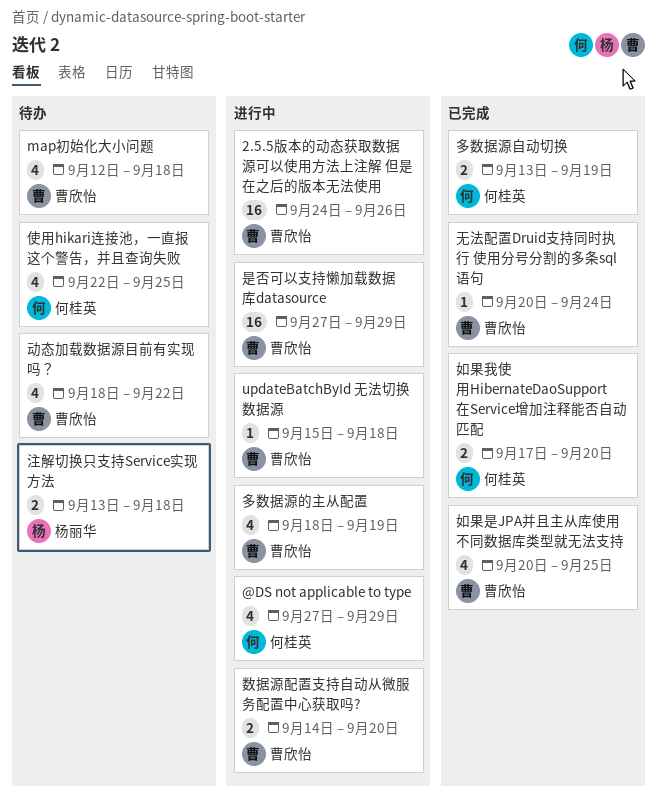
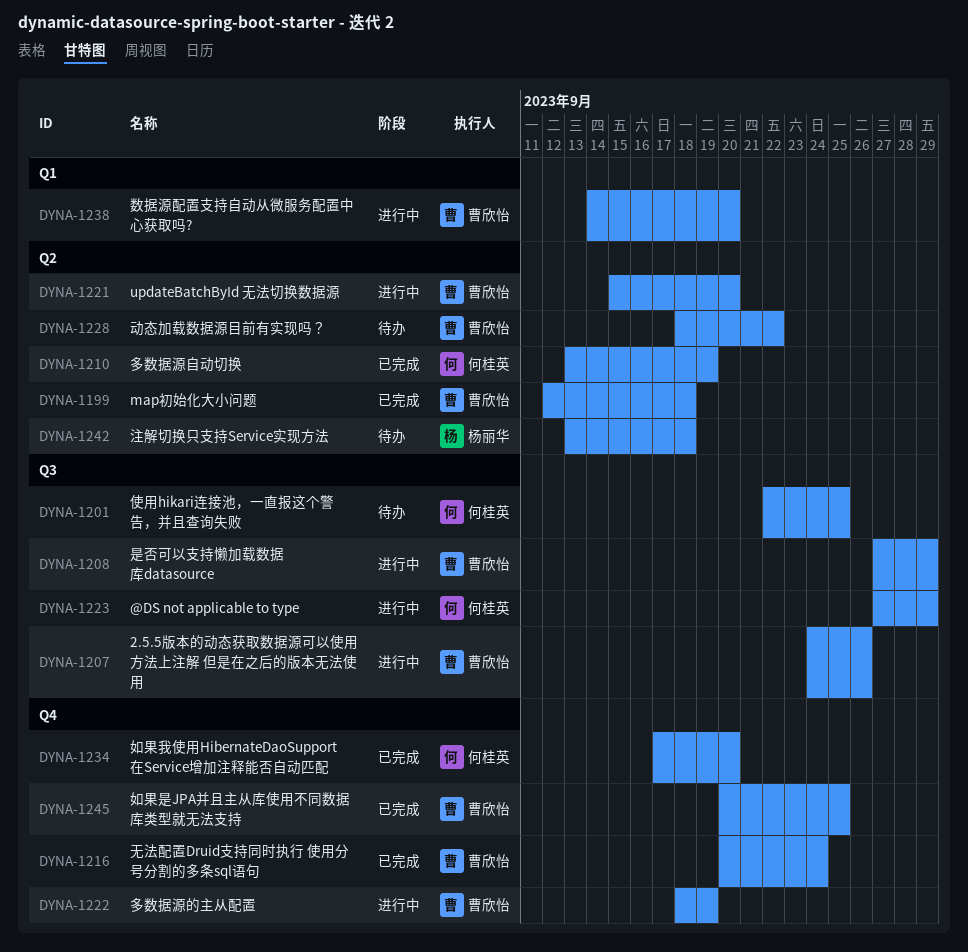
map初始化大小问题, status: 待办 -> 已完成
updateBatchById 无法切换数据源, due: Sep 18 -> Sep 20

